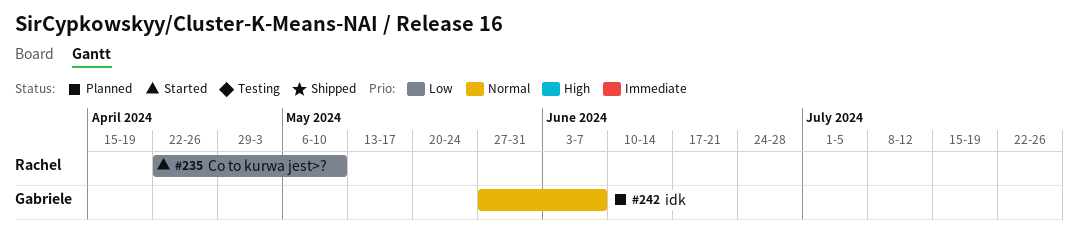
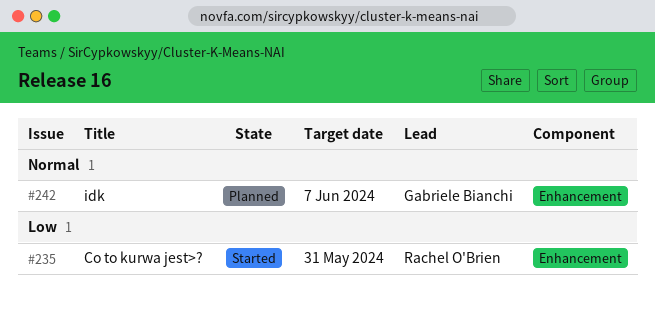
#235, due: May 10 -> May 31

